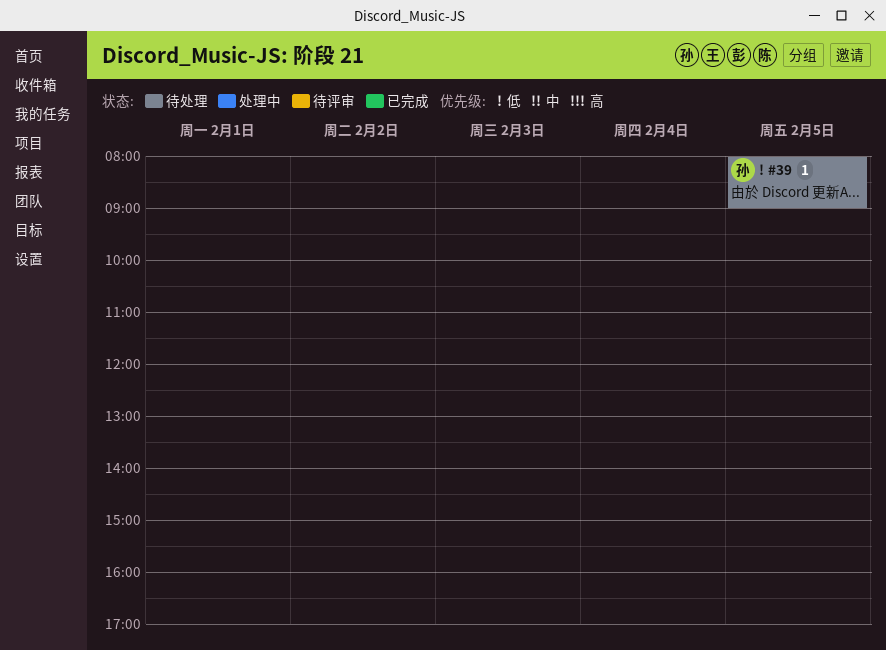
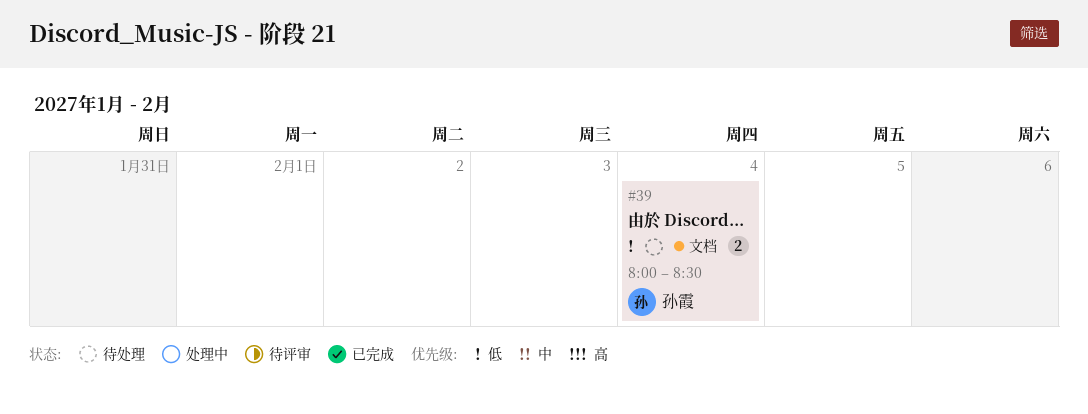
#39, estimate: 1 -> 2
#39, day: Feb 5 -> Feb 4
#39, ends: 09:00 -> 08:30

